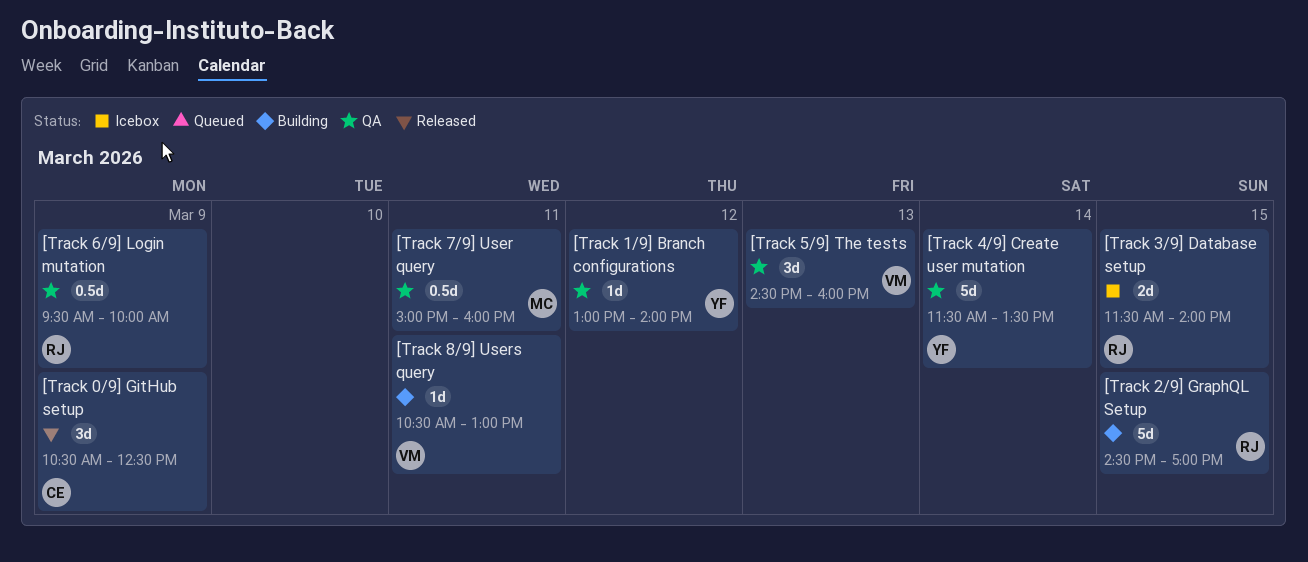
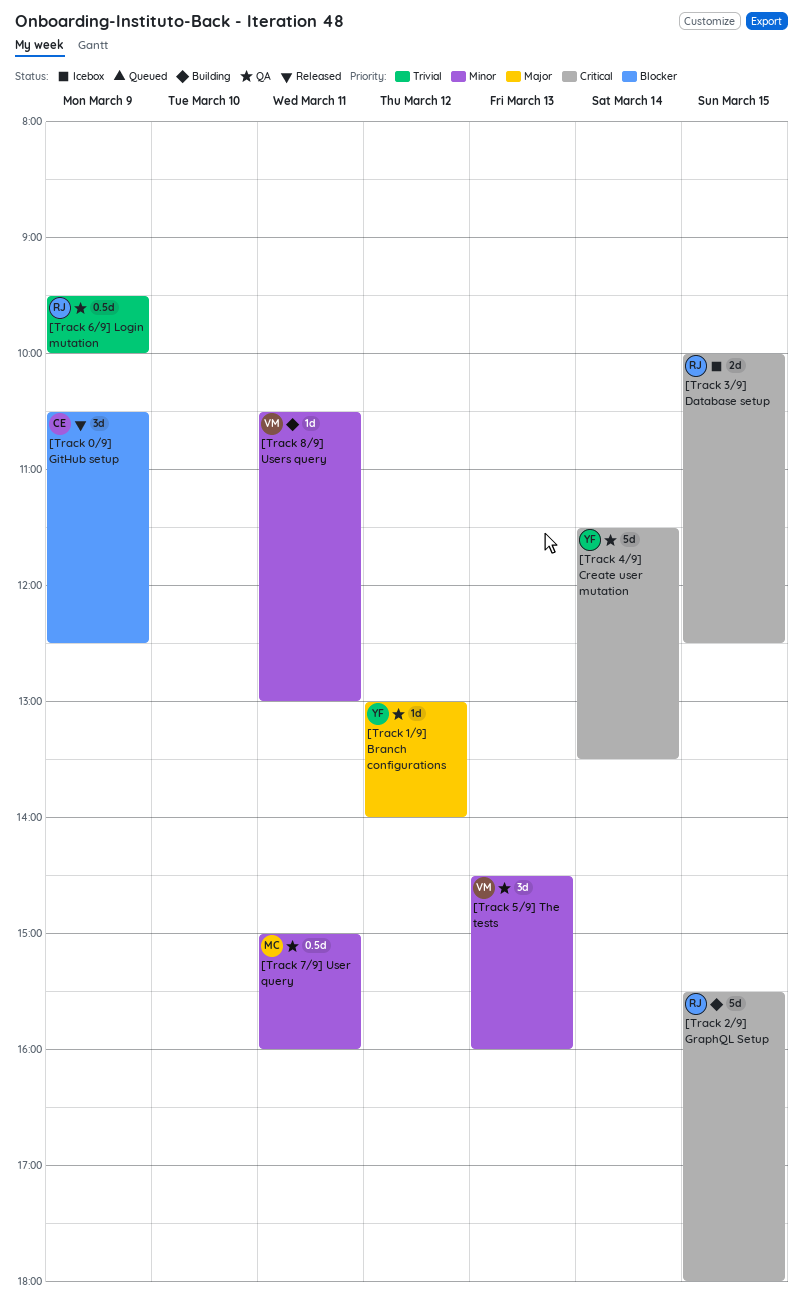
[Track 2/9] GraphQL Setup, begins: 14:30 -> 15:30
[Track 2/9] GraphQL Setup, ends: 17:00 -> 18:00
[Track 3/9] Database setup, begins: 11:30 -> 10:00
[Track 3/9] Database setup, ends: 14:00 -> 12:30

